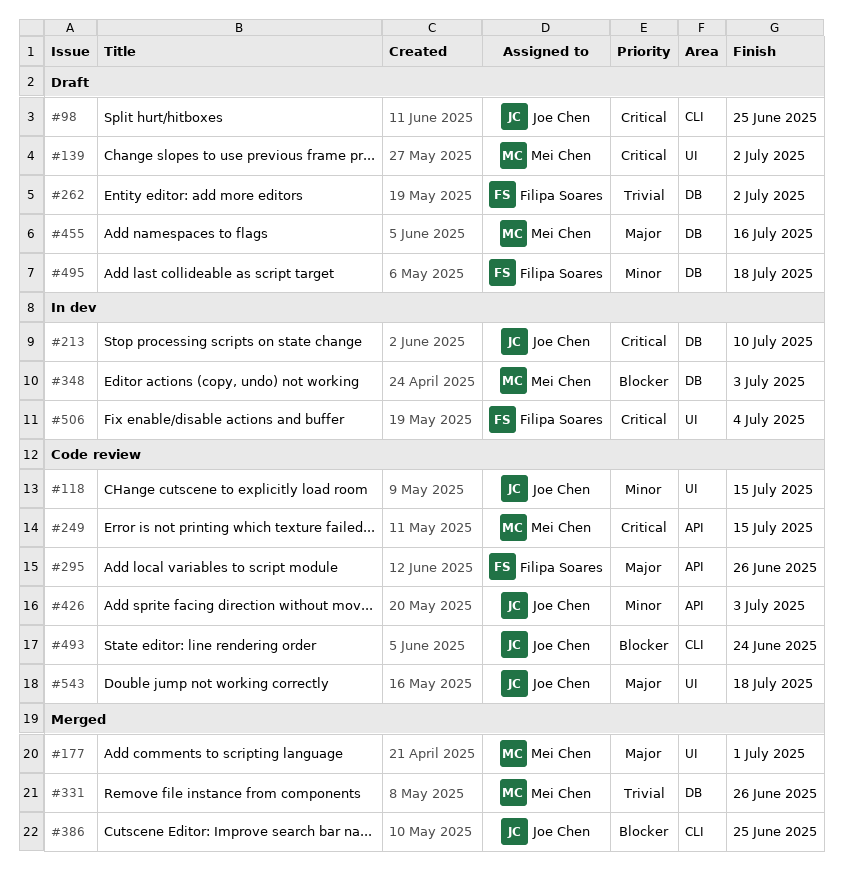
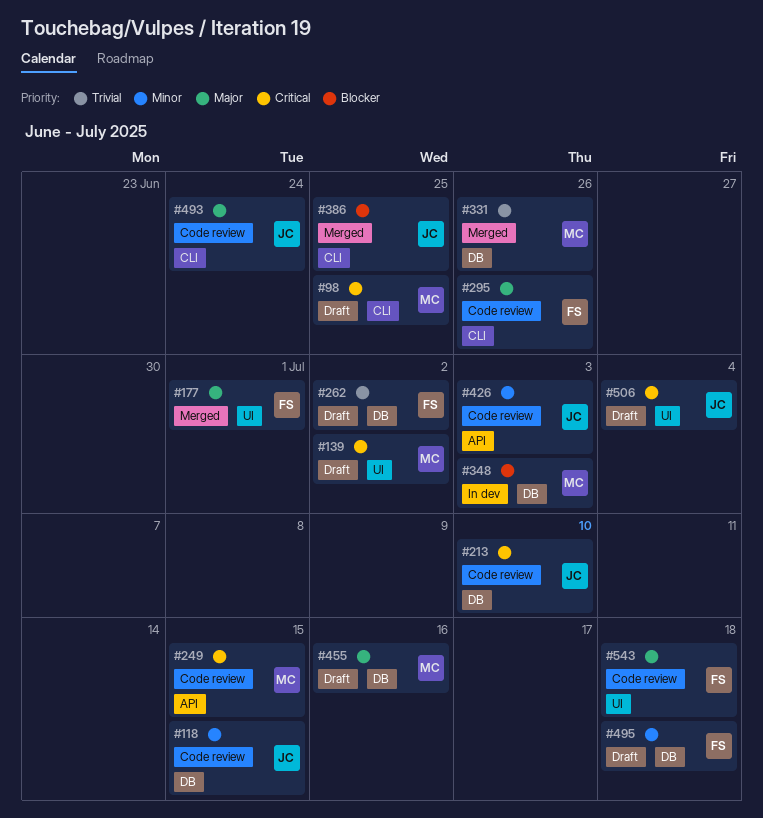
#98, owner: Joe Chen -> Mei Chen
#118, label: UI -> DB
#177, owner: Mei Chen -> Filipa Soares
#213, status: In dev -> Code review
#295, label: API -> CLI
#493, priority: Blocker -> Major
#506, status: In dev -> Draft
#506, owner: Filipa Soares -> Joe Chen
#543, owner: Joe Chen -> Filipa Soares

